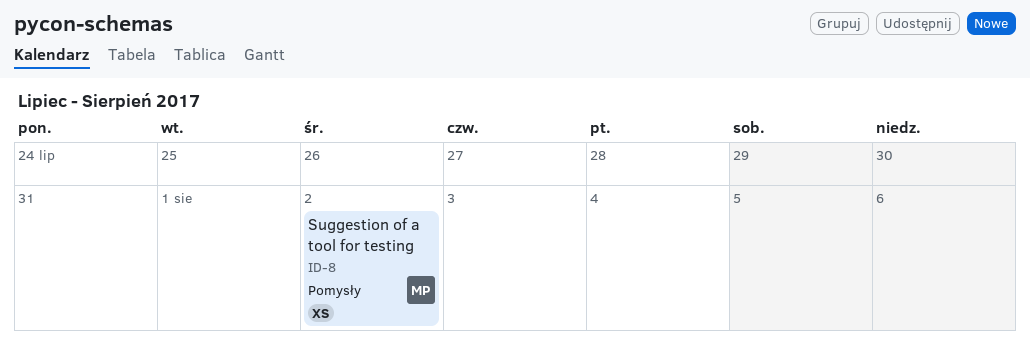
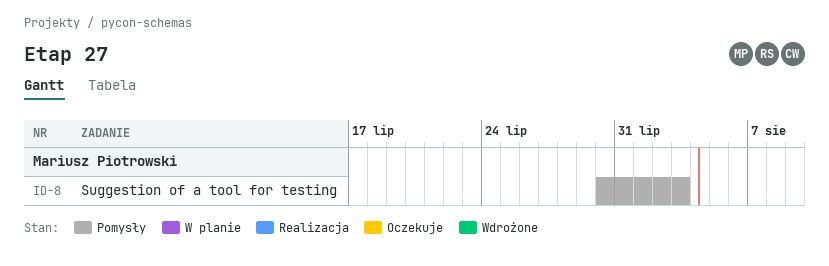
ID-8, due: Aug 2 -> Aug 3

